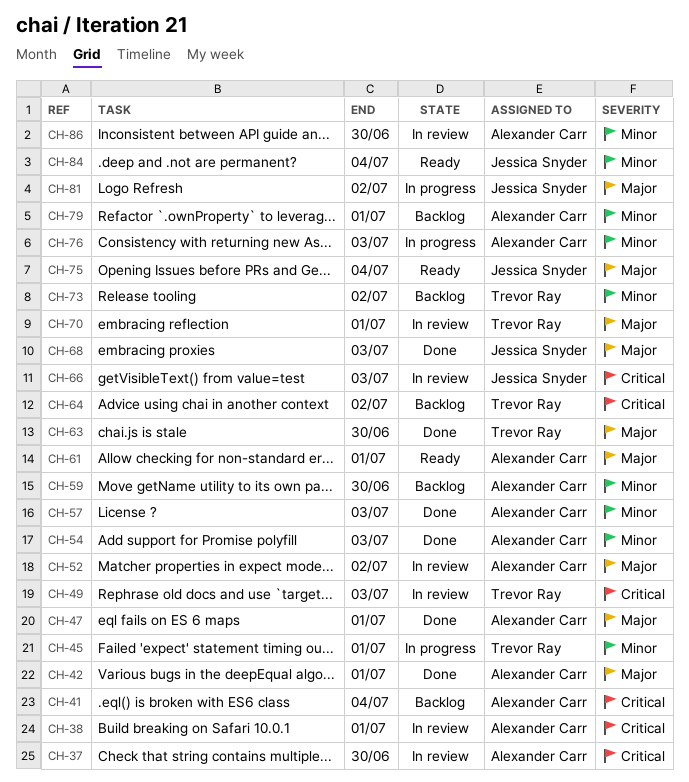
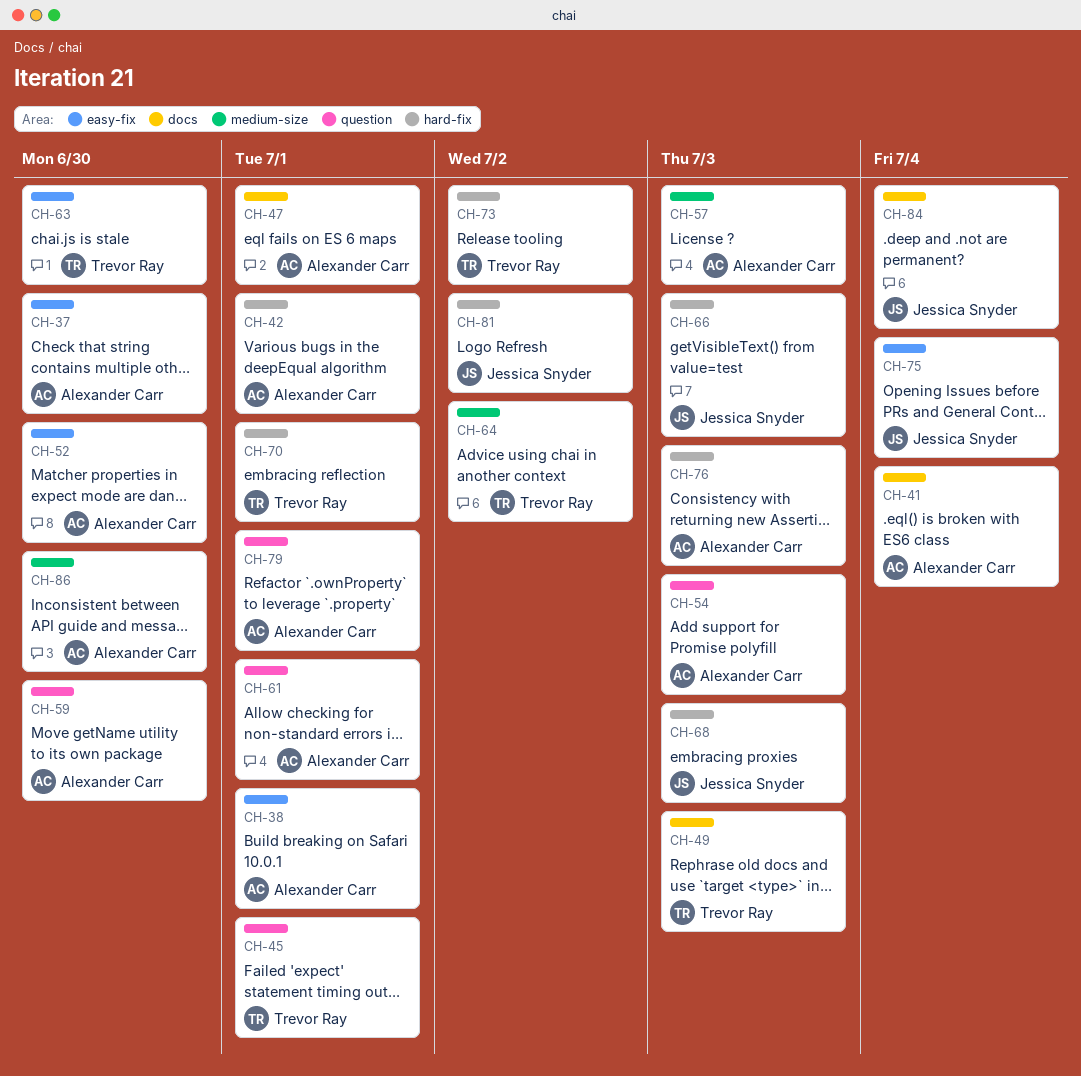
CH-52, due: Jul 2 -> Jun 30

